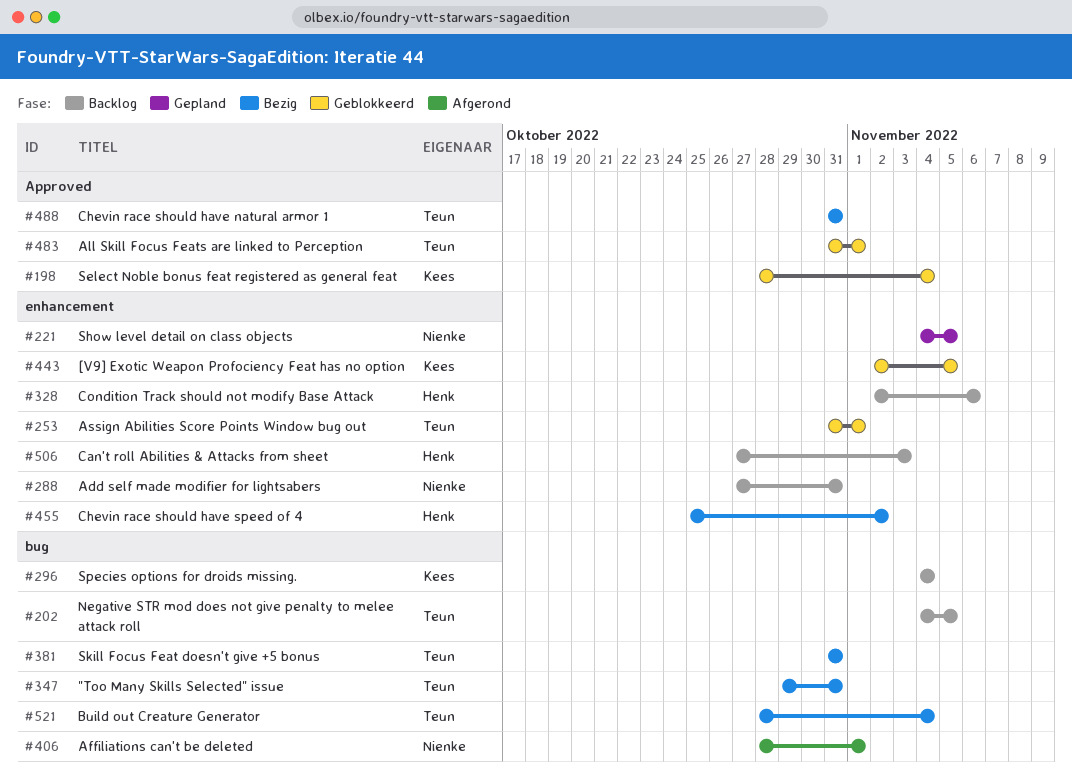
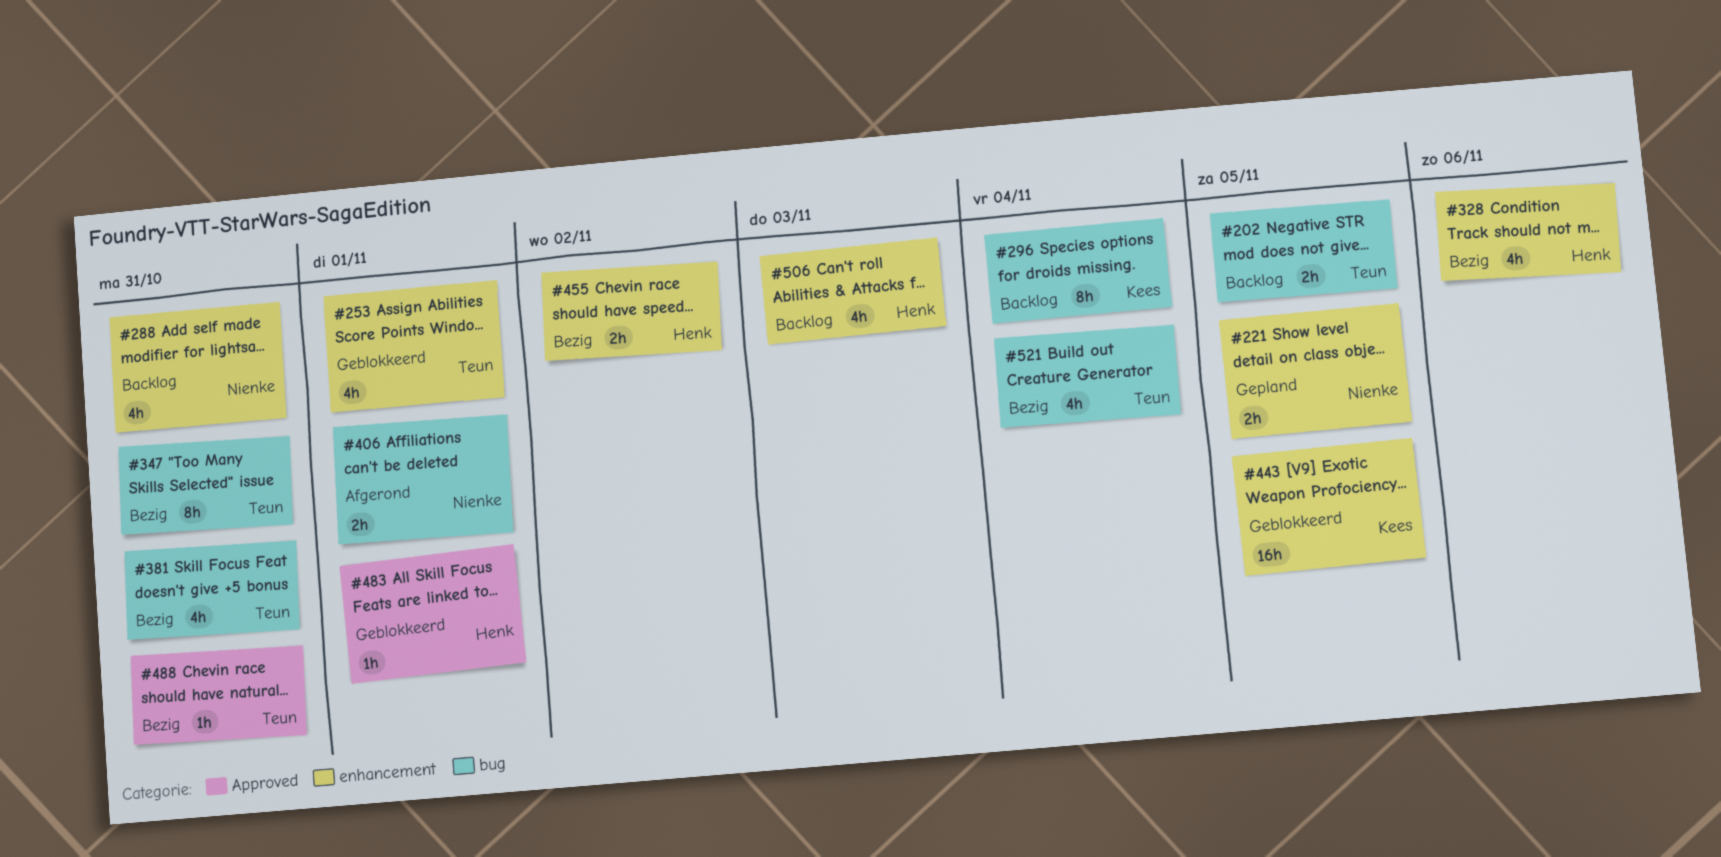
#198: present -> none
#328, status: Backlog -> Bezig
#483, owner: Teun -> Henk

